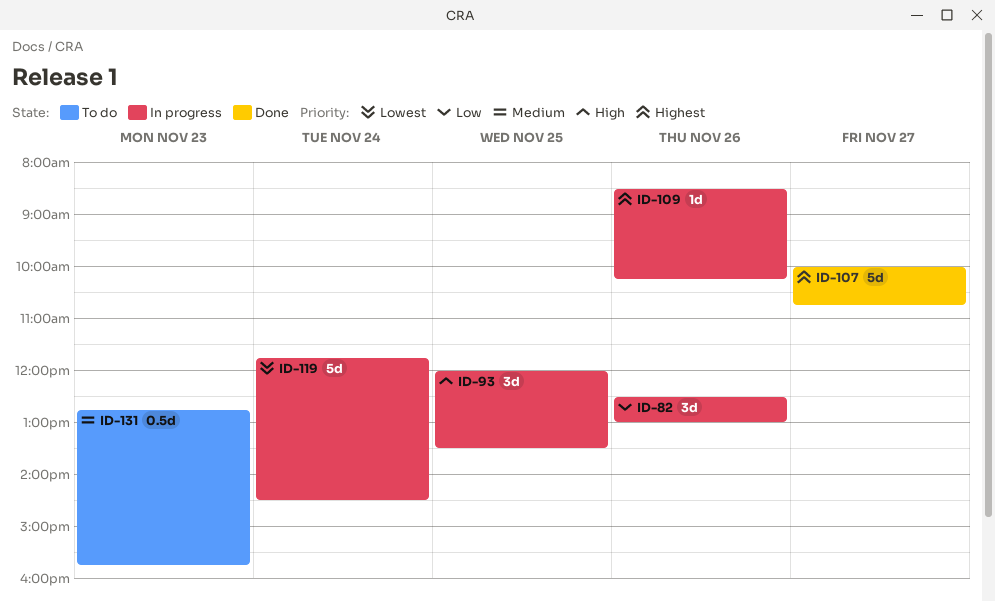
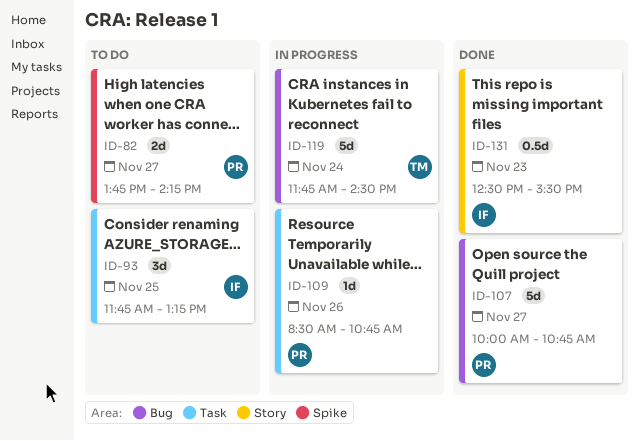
ID-82, status: In progress -> To do
ID-82, estimate: 3d -> 2d
ID-82, day: Nov 26 -> Nov 27
ID-82, begins: 12:30 -> 13:45
ID-82, ends: 13:00 -> 14:15
ID-93, status: In progress -> To do
ID-93, begins: 12:00 -> 11:45
ID-93, ends: 13:30 -> 13:15
ID-109, ends: 10:15 -> 10:45
ID-131, status: To do -> Done
ID-131, begins: 12:45 -> 12:30
ID-131, ends: 15:45 -> 15:30

